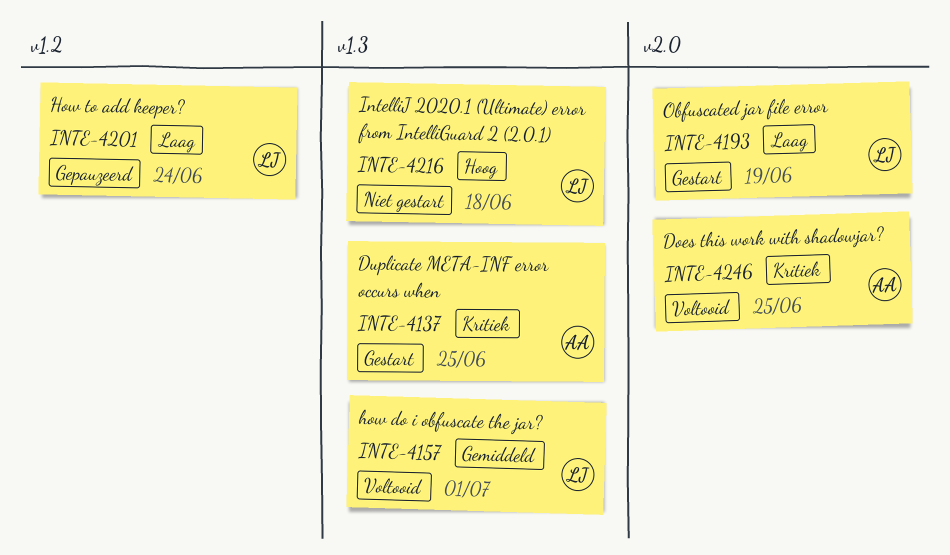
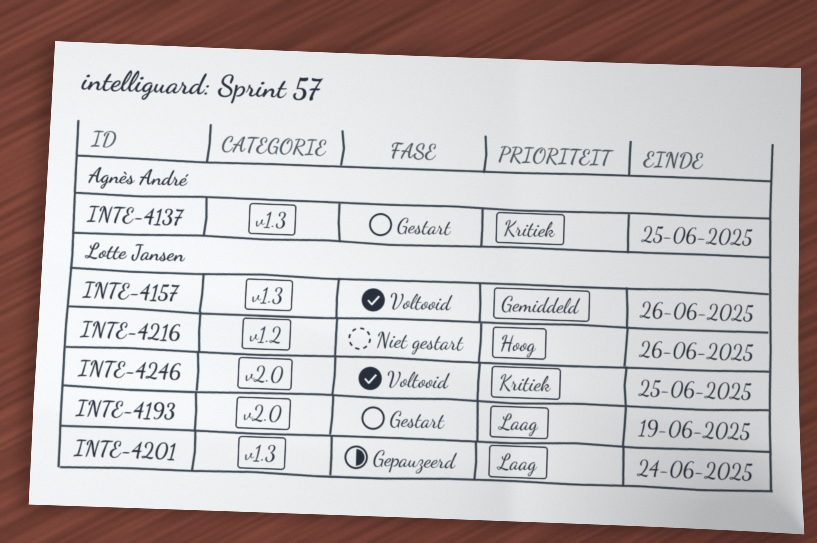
INTE-4157, due: Jul 1 -> Jun 26
INTE-4201, label: v1.2 -> v1.3
INTE-4216, label: v1.3 -> v1.2
INTE-4216, due: Jun 18 -> Jun 26
INTE-4246, owner: Agnès André -> Lotte Jansen

